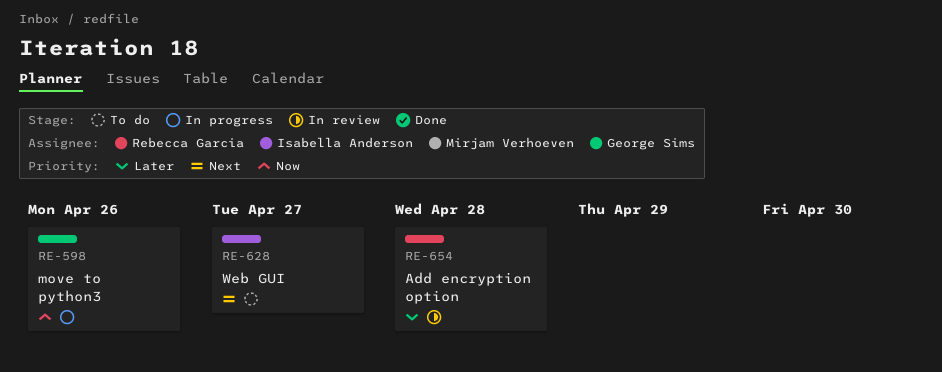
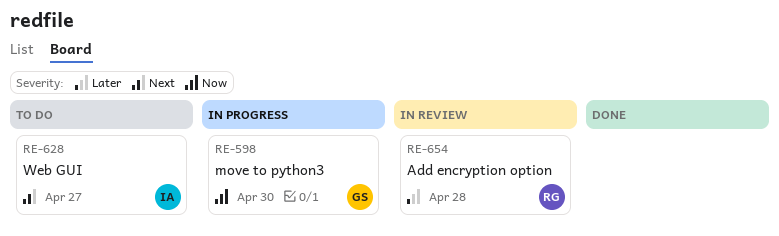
RE-598, due: Apr 26 -> Apr 30

